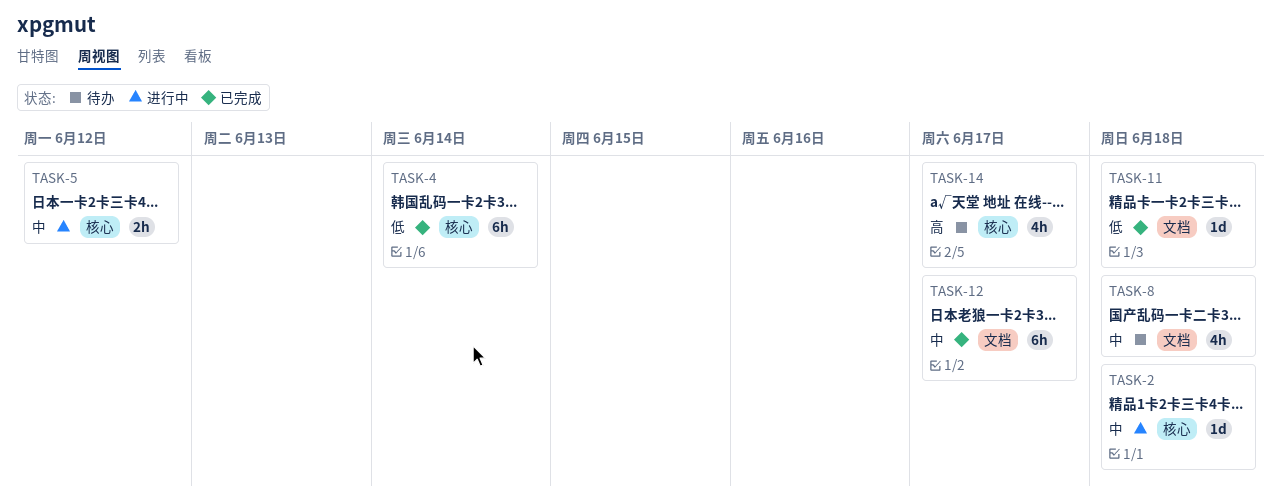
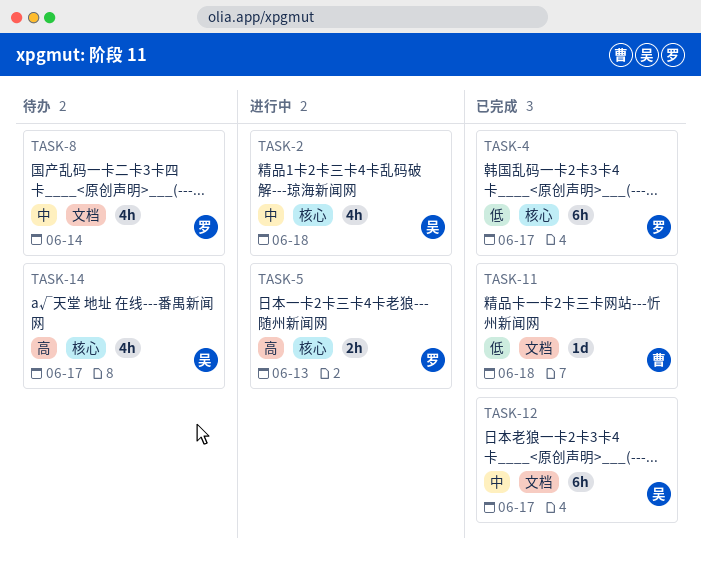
TASK-2, estimate: 1d -> 4h
TASK-4, due: Jun 14 -> Jun 17
TASK-5, priority: 中 -> 高
TASK-5, due: Jun 12 -> Jun 13
TASK-8, due: Jun 18 -> Jun 14

